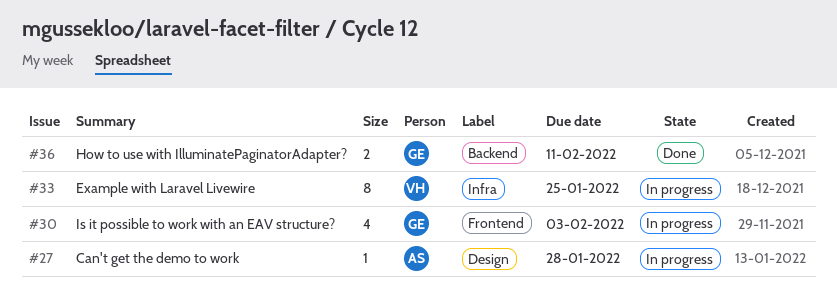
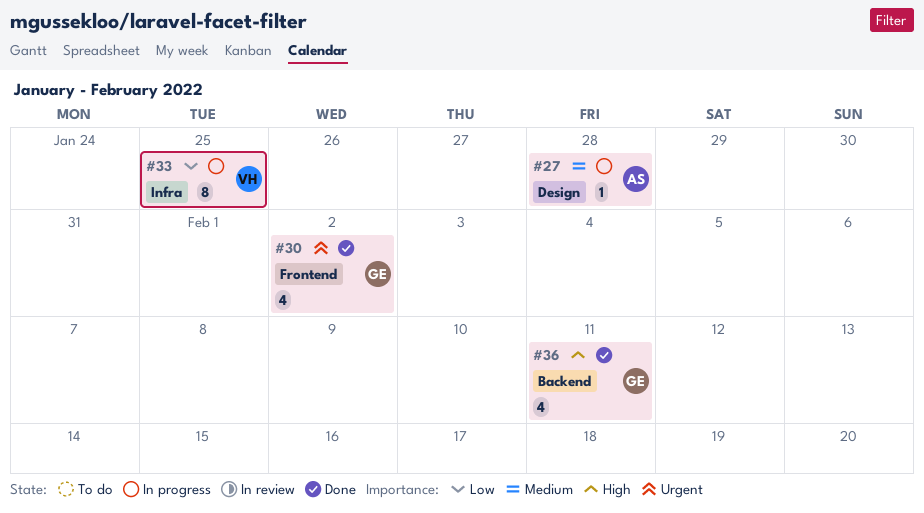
#30, status: In progress -> Done
#30, due: Feb 3 -> Feb 2
#36, estimate: 2 -> 4

